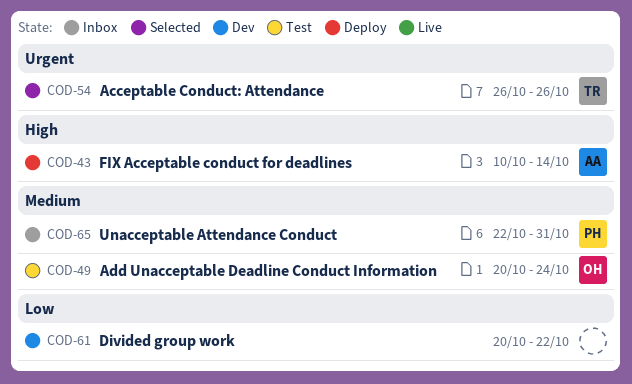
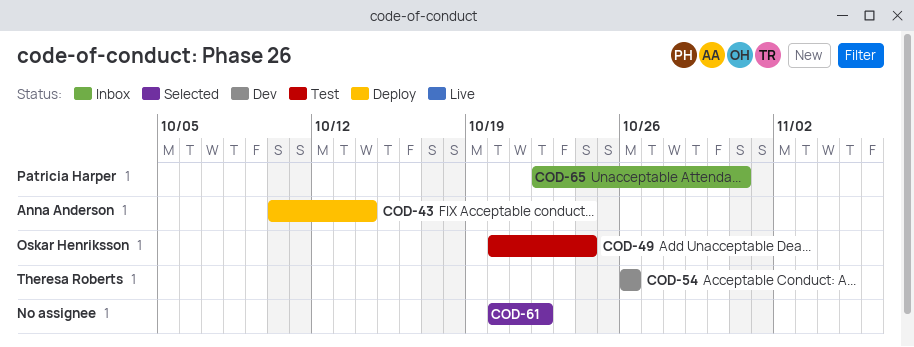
COD-54, status: Selected -> Dev
COD-61, status: Dev -> Selected

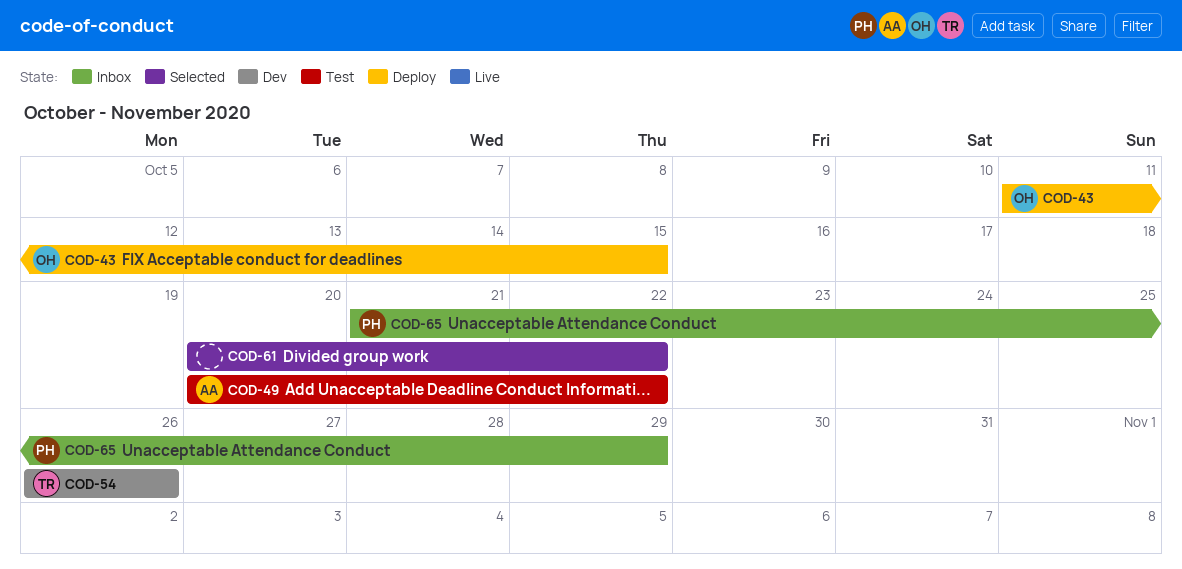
COD-43, owner: Anna Anderson -> Oskar Henriksson
COD-43, start: Oct 10 -> Oct 11
COD-43, due: Oct 14 -> Oct 15
COD-49, owner: Oskar Henriksson -> Anna Anderson
COD-49, due: Oct 24 -> Oct 22
COD-65, start: Oct 22 -> Oct 21
COD-65, due: Oct 31 -> Oct 29

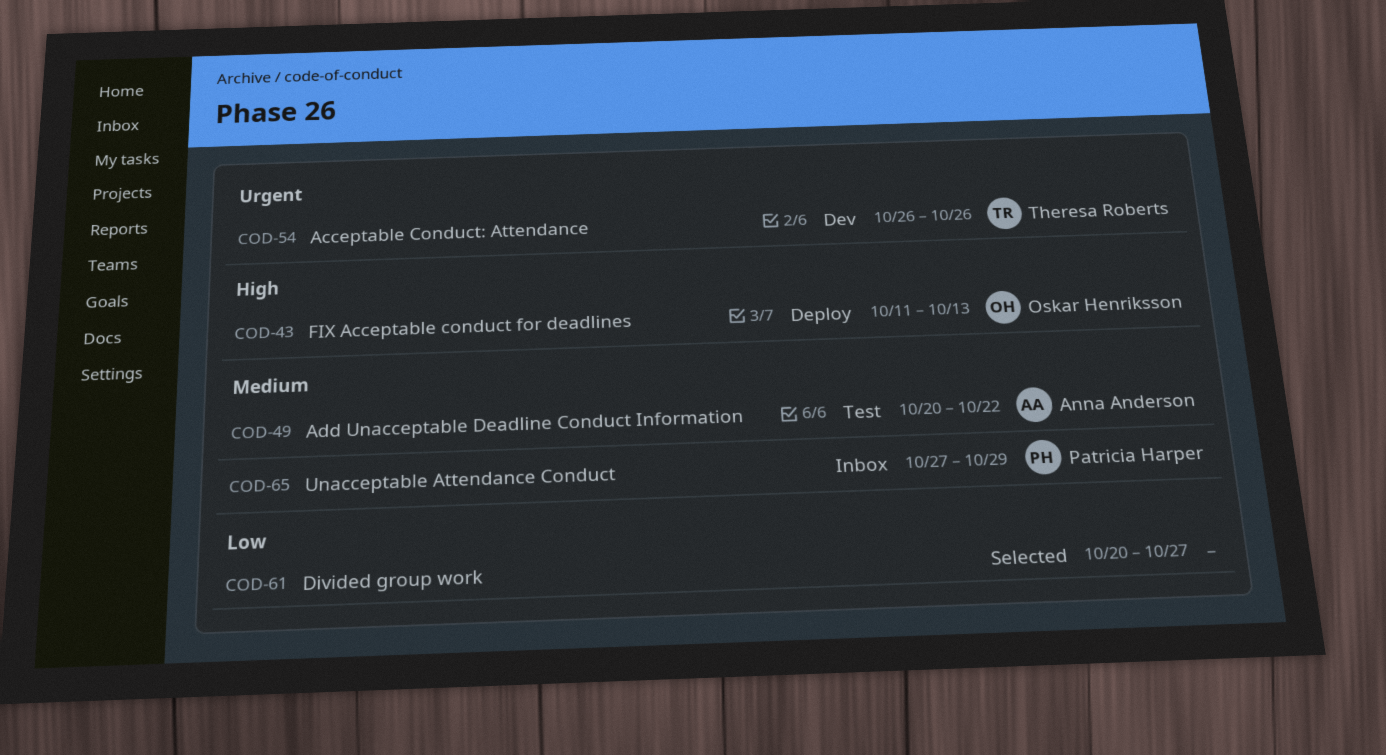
COD-43, due: Oct 15 -> Oct 13
COD-61, due: Oct 22 -> Oct 27
COD-65, start: Oct 21 -> Oct 27

